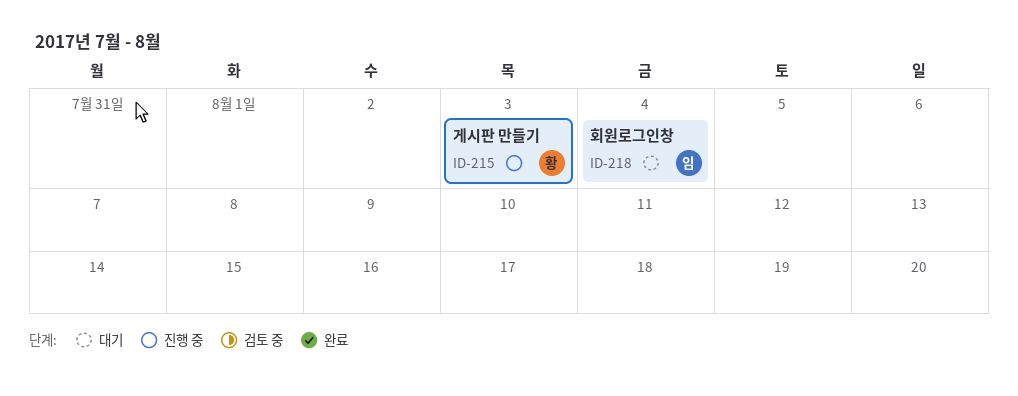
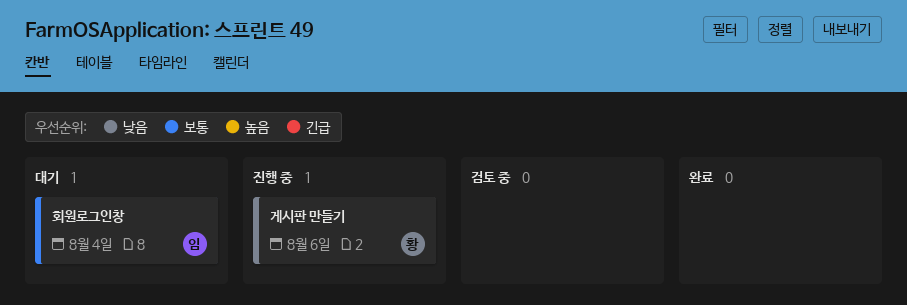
게시판 만들기, due: Aug 3 -> Aug 6

